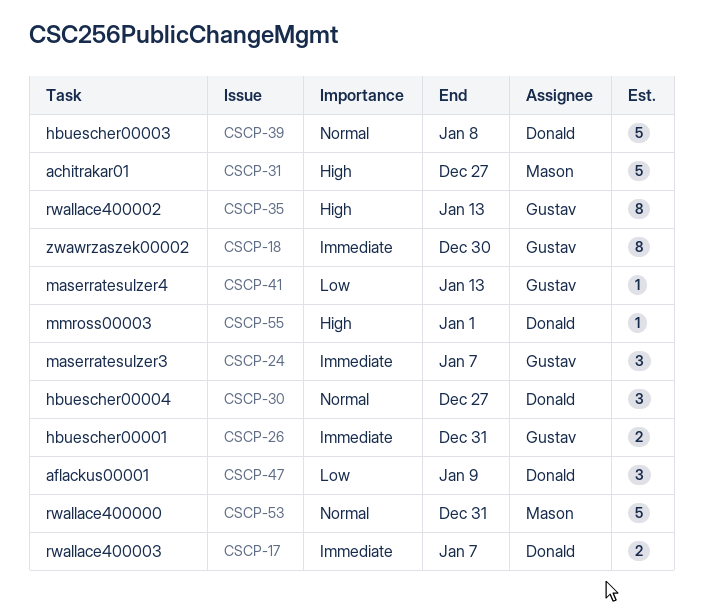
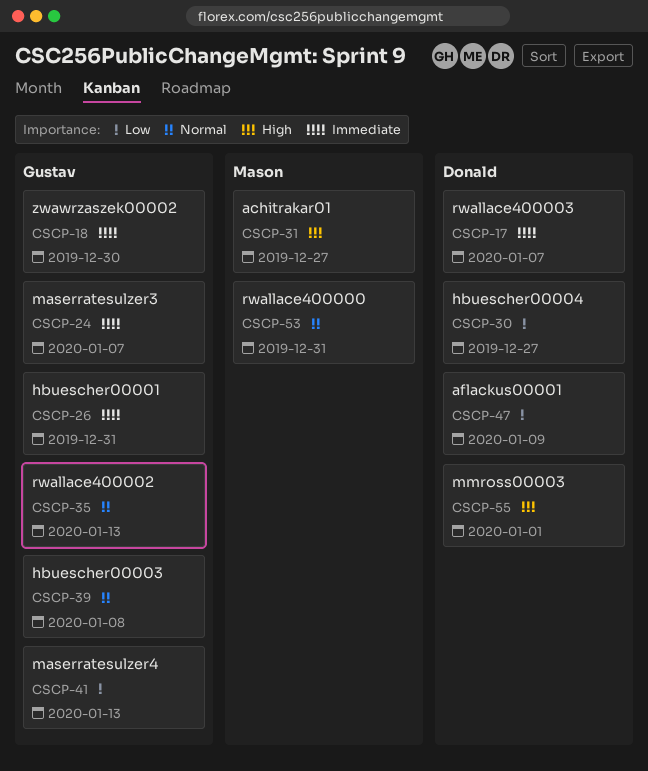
CSCP-30, priority: Normal -> Low
CSCP-35, priority: High -> Normal
CSCP-39, owner: Donald -> Gustav

